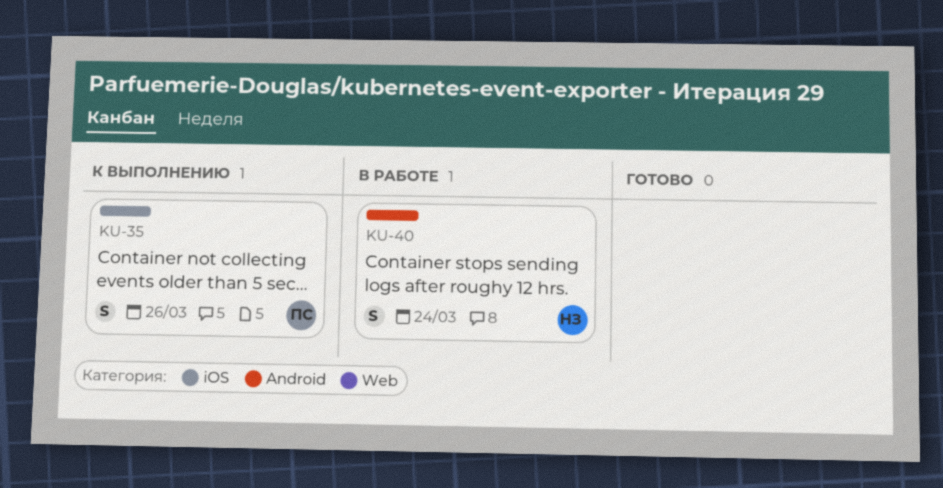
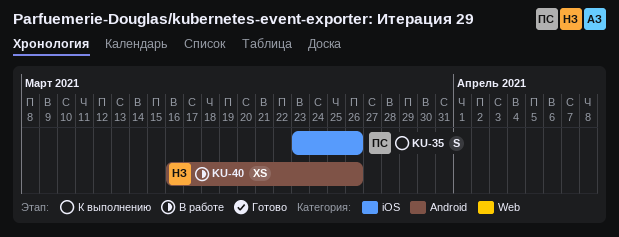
KU-40, estimate: S -> XS
KU-40, due: Mar 24 -> Mar 26

